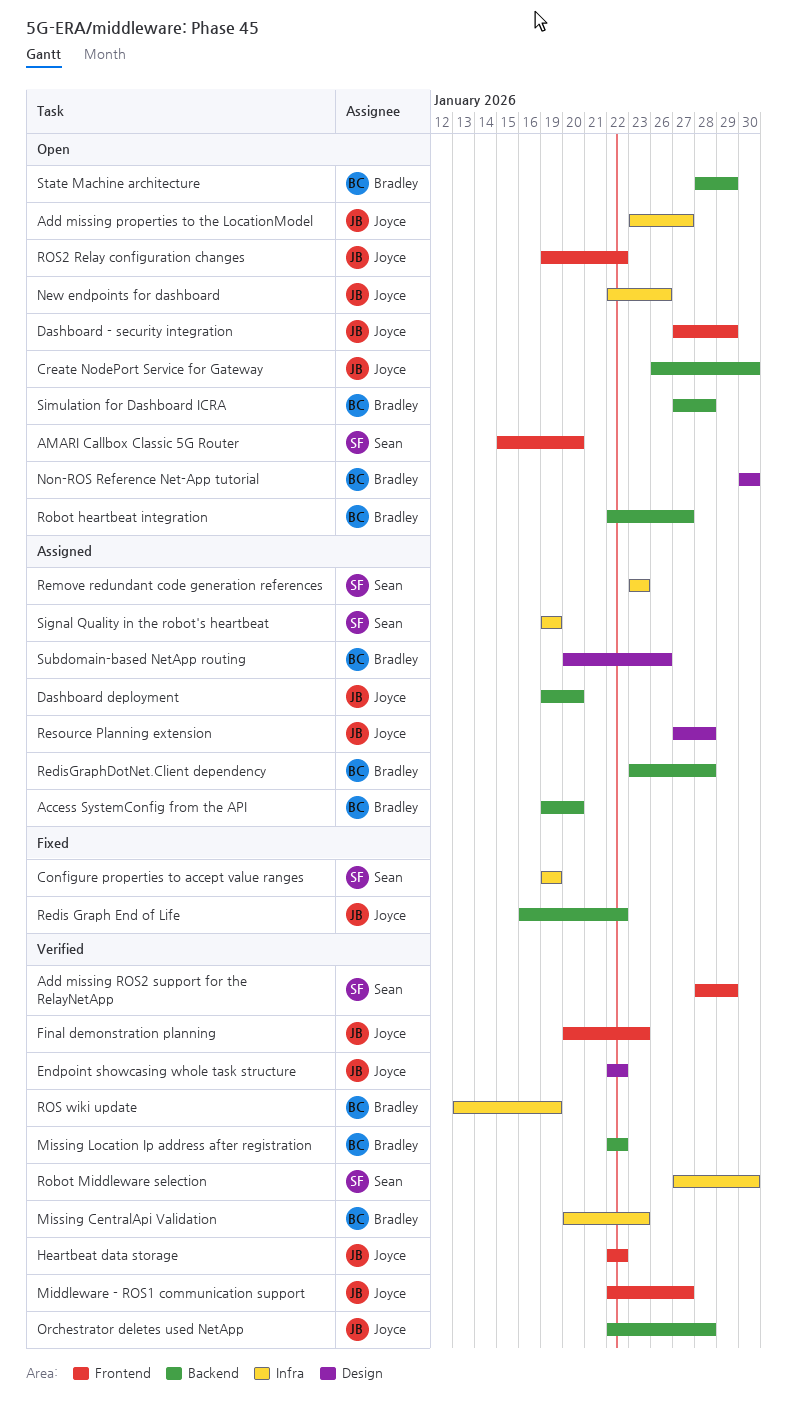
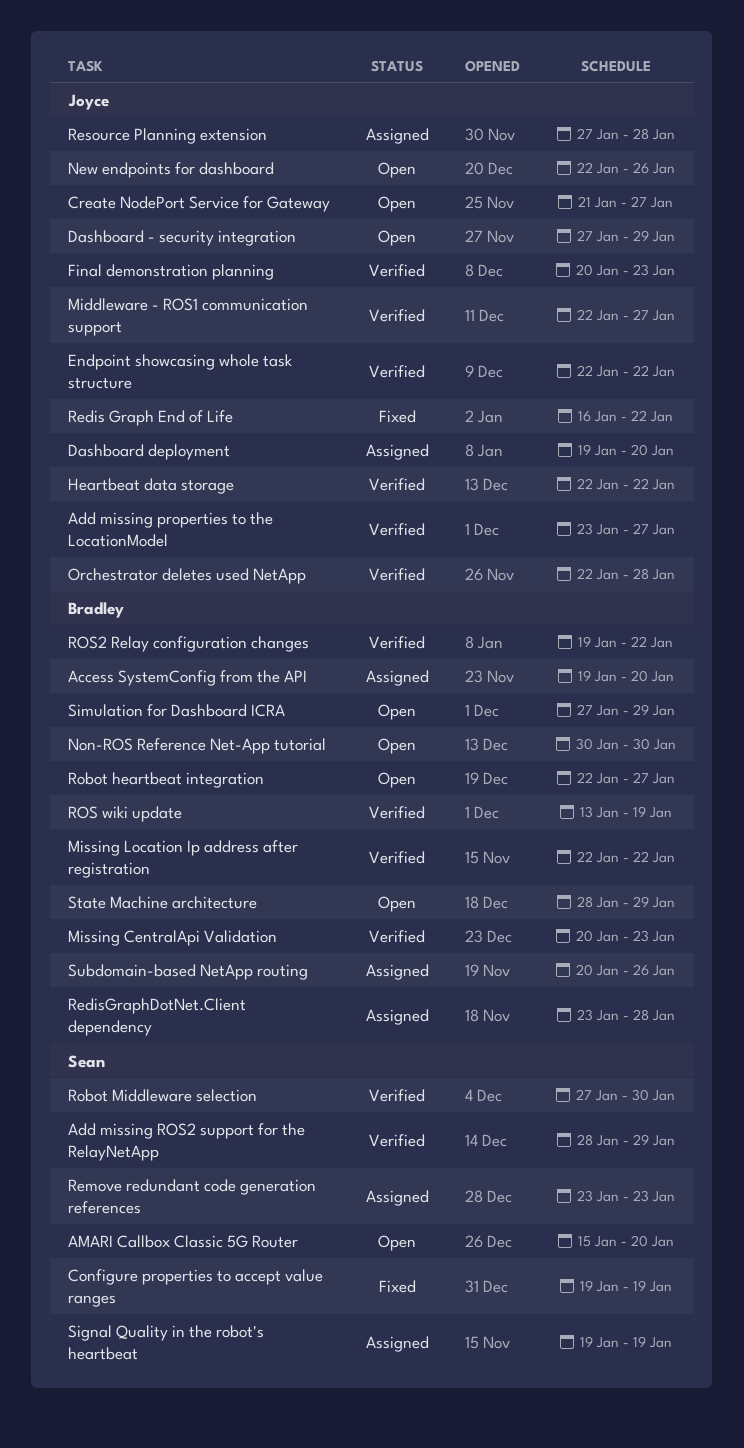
Add missing properties to the LocationModel, status: Open -> Verified
Create NodePort Service for Gateway, start: Jan 26 -> Jan 21
Create NodePort Service for Gateway, due: Jan 30 -> Jan 27
ROS2 Relay configuration changes, status: Open -> Verified
ROS2 Relay configuration changes, owner: Joyce -> Bradley
Simulation for Dashboard ICRA, due: Jan 28 -> Jan 29

